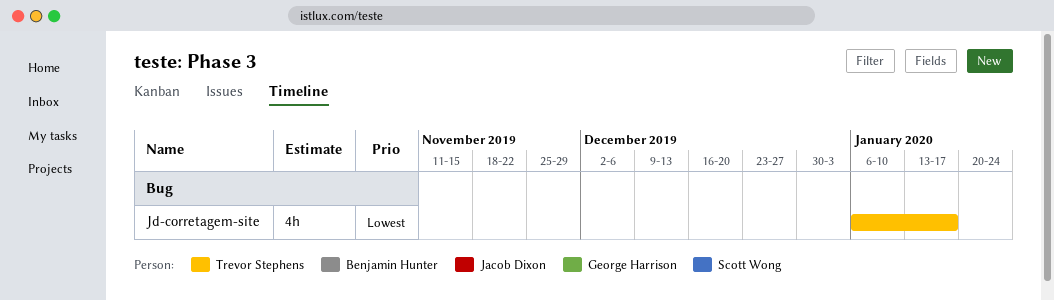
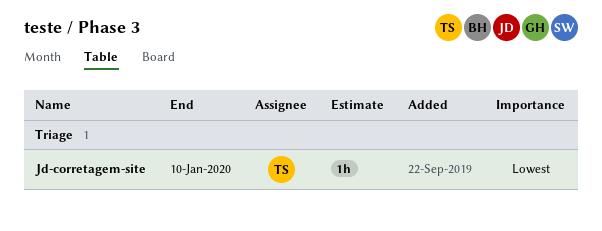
Jd-corretagem-site, estimate: 4h -> 1h
Jd-corretagem-site, due: Jan 17 -> Jan 10

